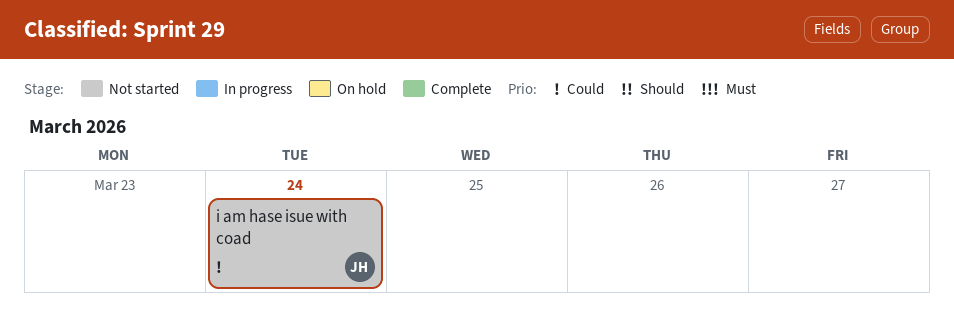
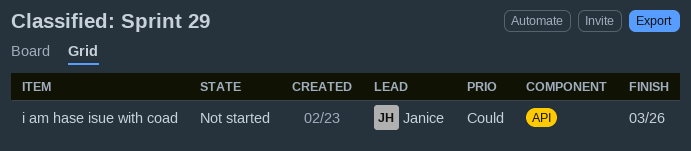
i am hase isue with coad, due: Mar 24 -> Mar 26

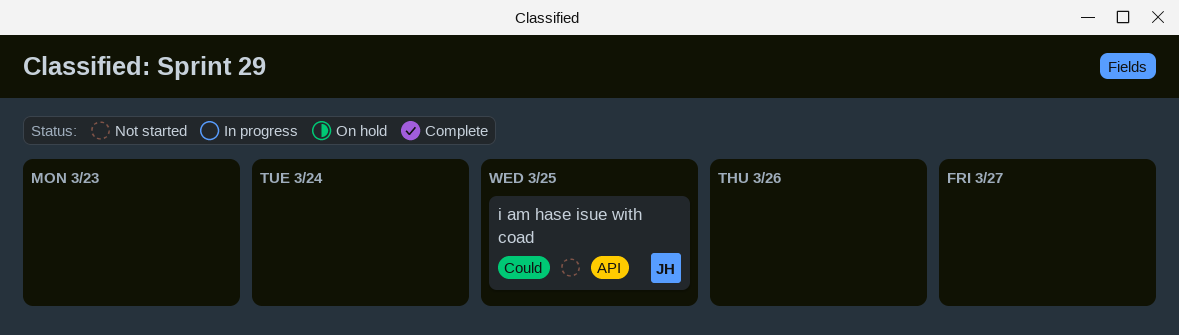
i am hase isue with coad, due: Mar 26 -> Mar 25

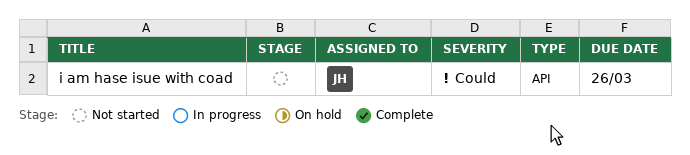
i am hase isue with coad, due: Mar 25 -> Mar 26

